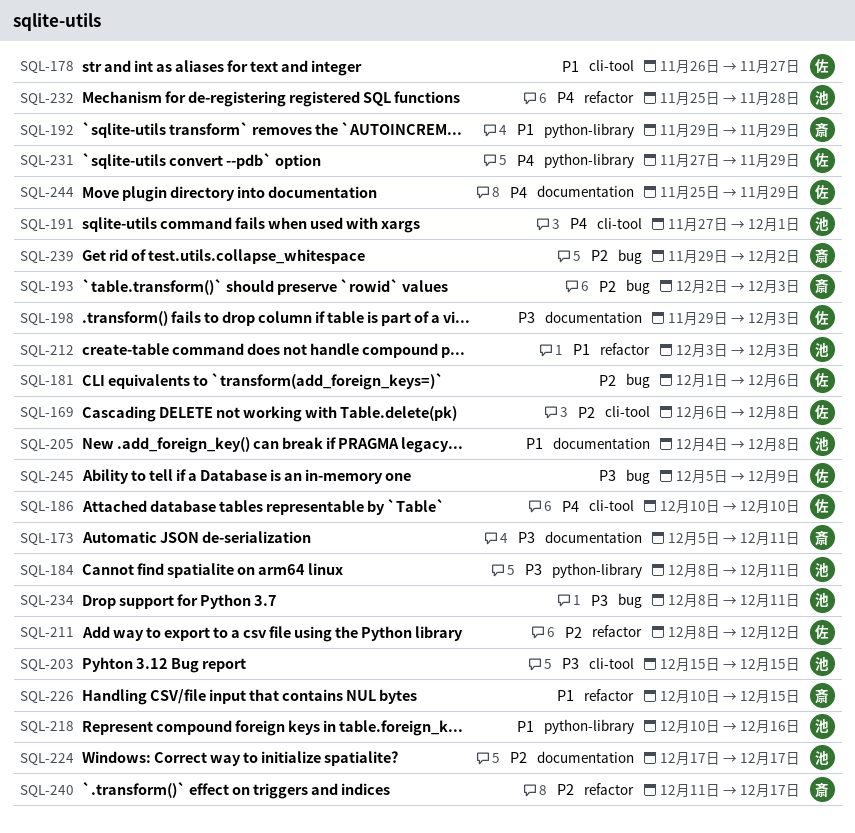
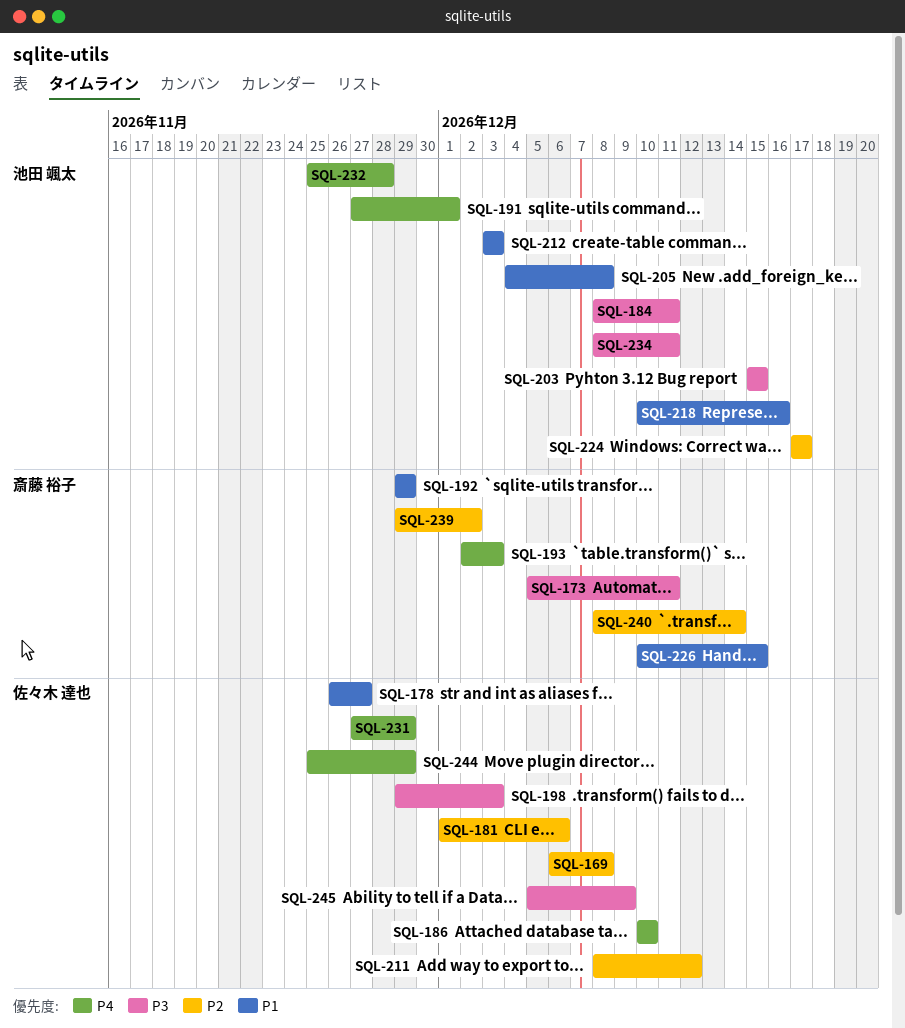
SQL-193, priority: P2 -> P4
SQL-240, start: Dec 11 -> Dec 8
SQL-240, due: Dec 17 -> Dec 14

